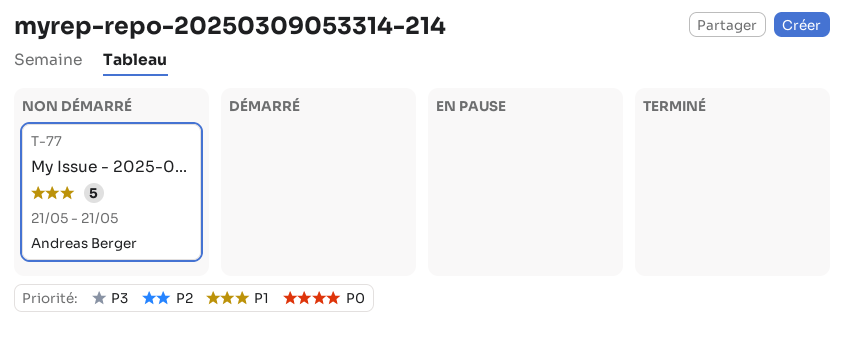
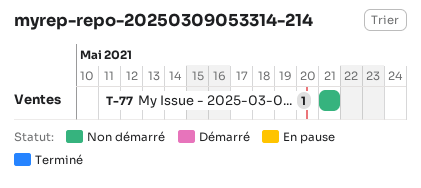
T-77, estimate: 5 -> 1

